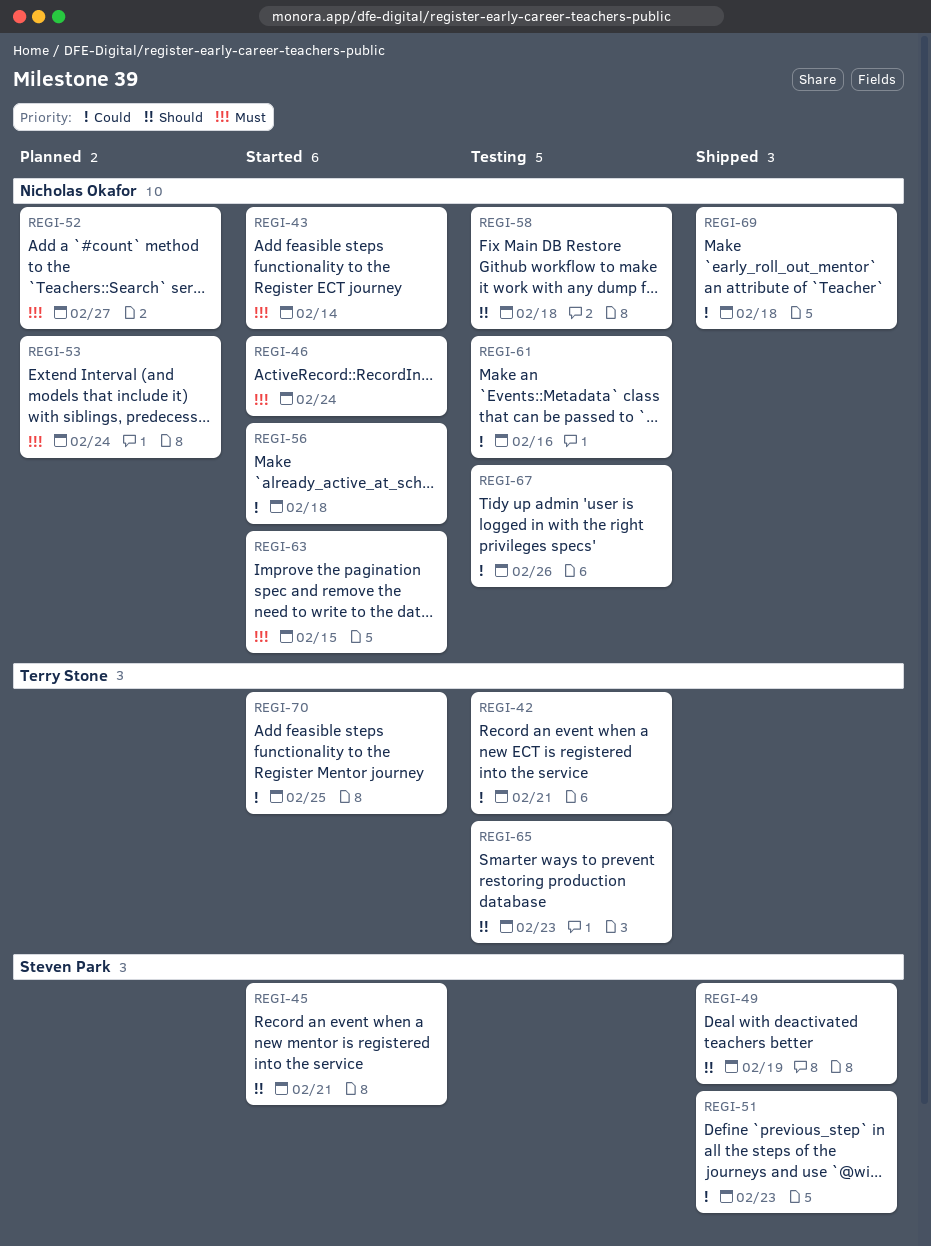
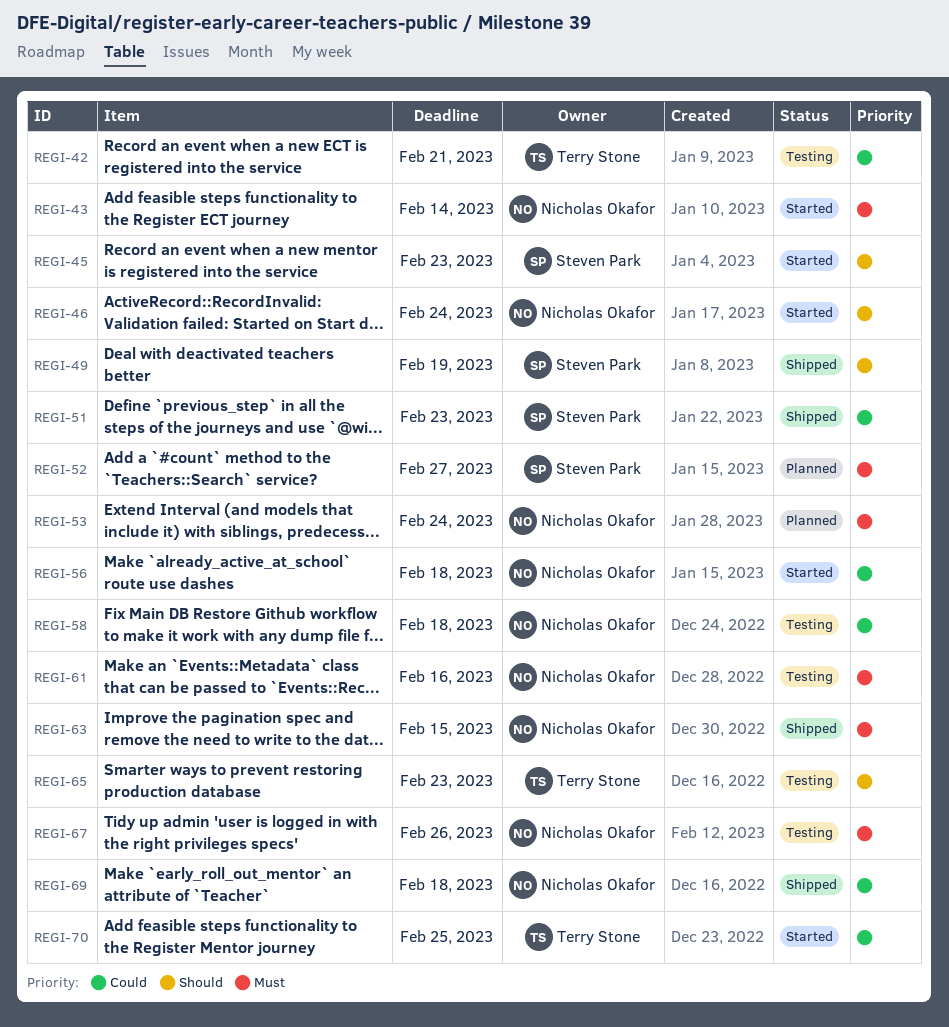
REGI-45, due: Feb 21 -> Feb 23
REGI-46, priority: Must -> Should
REGI-52, owner: Nicholas Okafor -> Steven Park
REGI-58, priority: Should -> Could
REGI-61, priority: Could -> Must
REGI-63, status: Started -> Shipped
REGI-67, priority: Could -> Must

